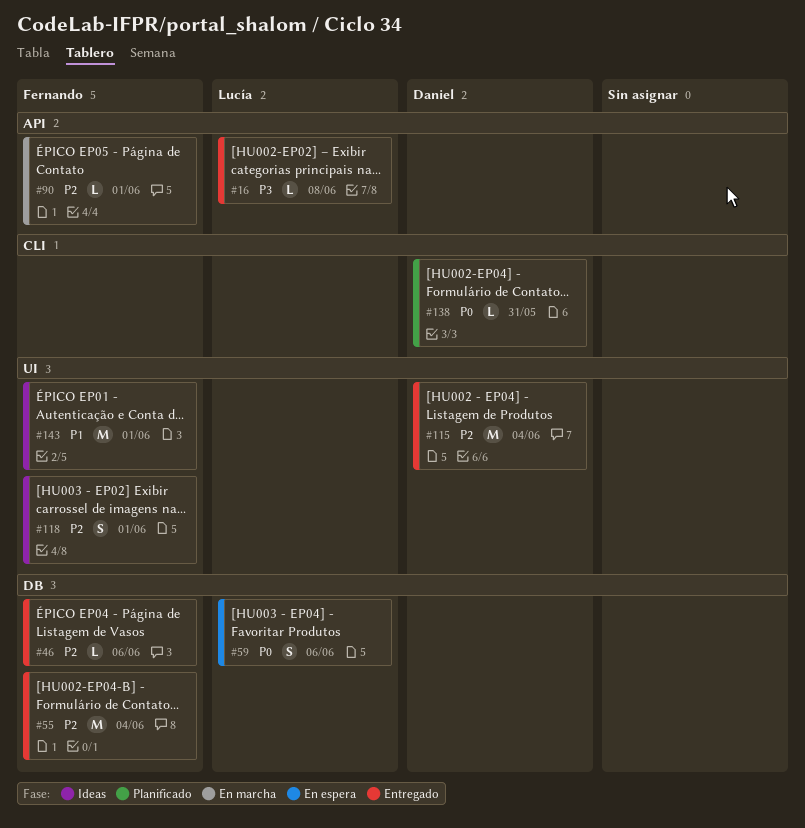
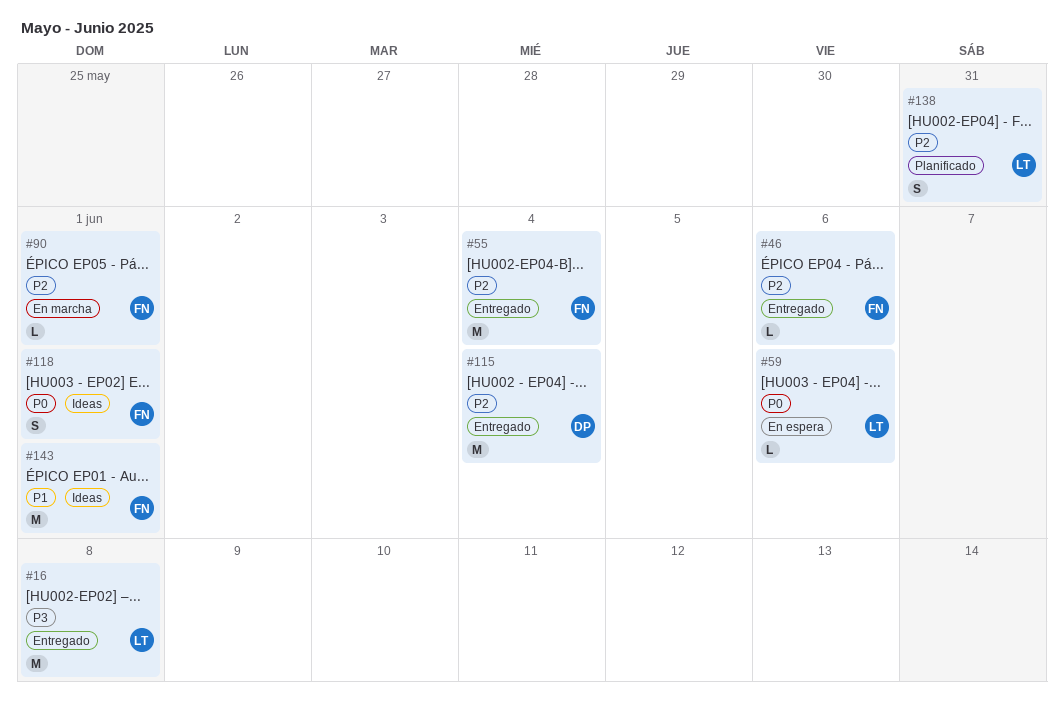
#16, estimate: L -> M
#59, estimate: S -> L
#118, priority: P2 -> P0
#138, owner: Daniel -> Lucía
#138, priority: P0 -> P2
#138, estimate: L -> S

